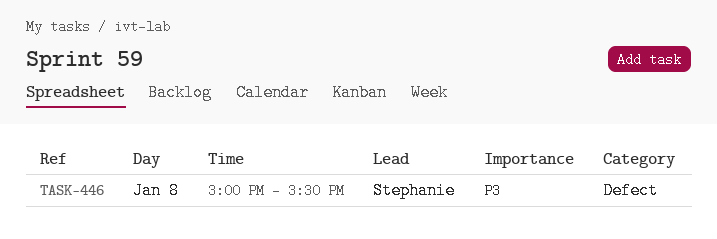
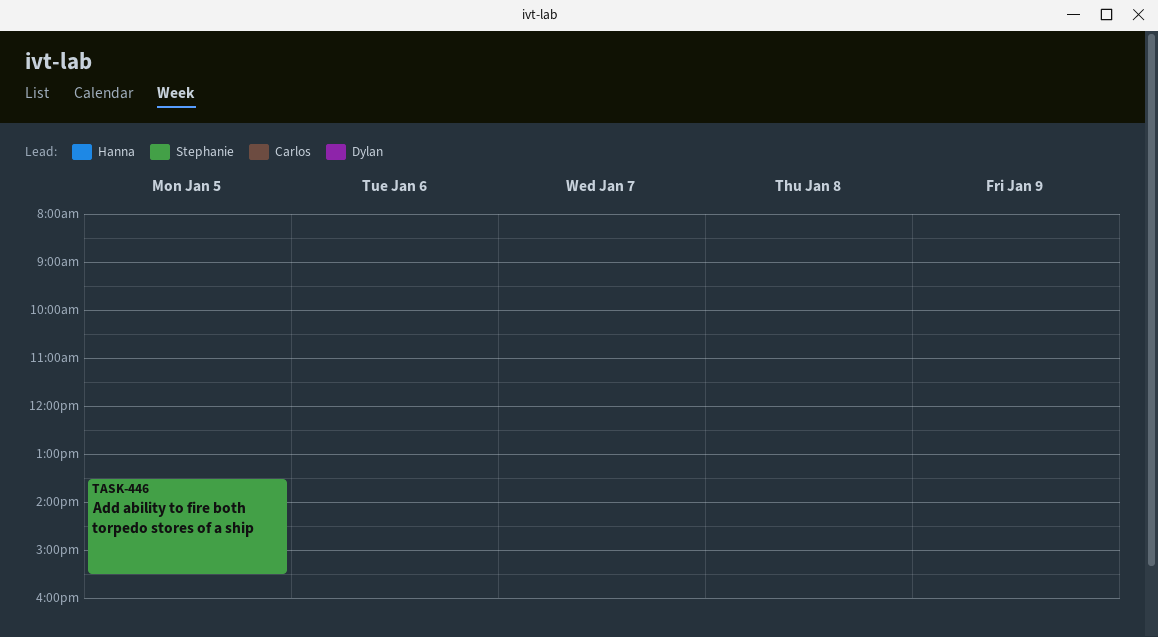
TASK-446, day: Jan 8 -> Jan 5
TASK-446, begins: 15:00 -> 13:30

